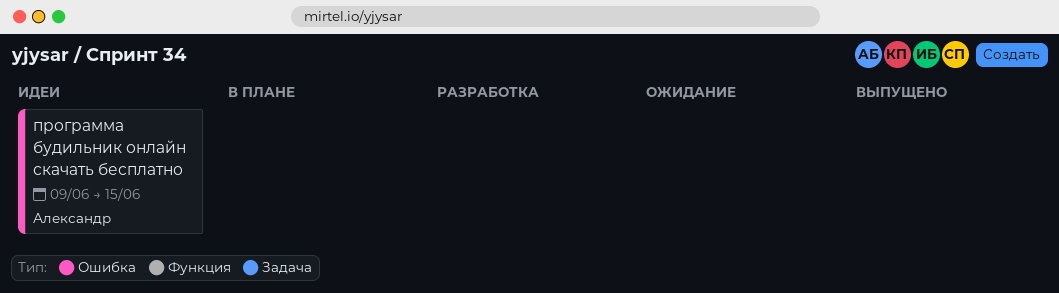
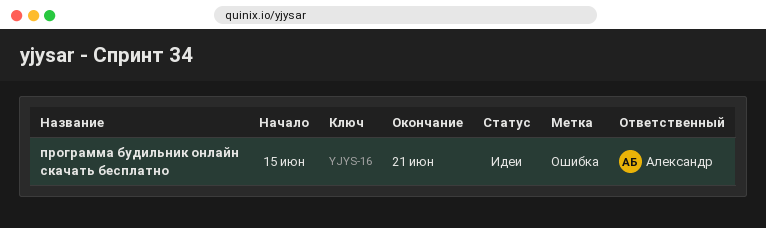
программа будильник онлайн скачать бесплатно, start: Jun 9 -> Jun 15
программа будильник онлайн скачать бесплатно, due: Jun 15 -> Jun 21

